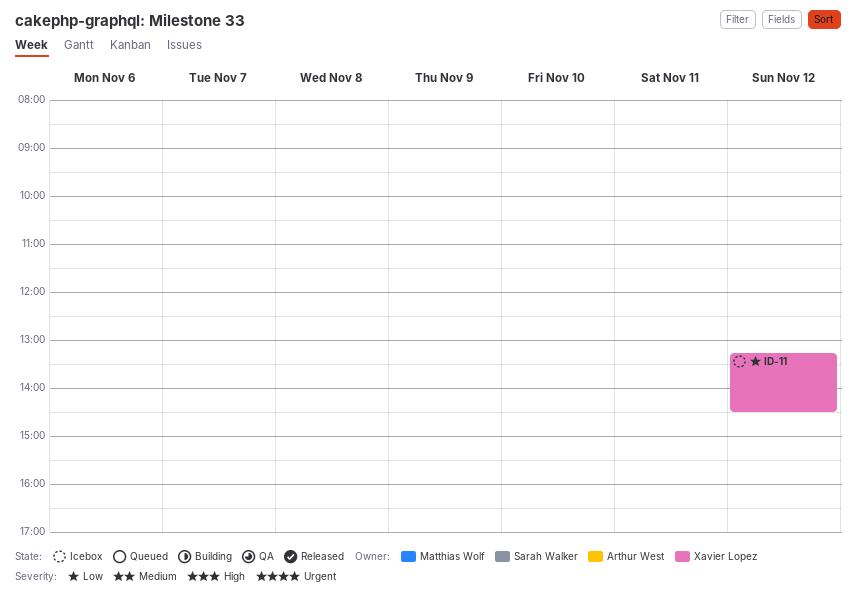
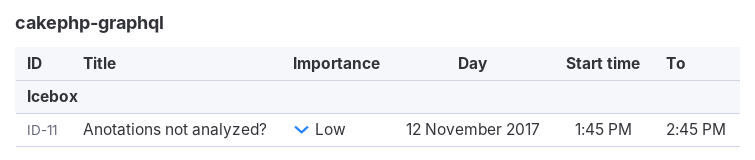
ID-11, begins: 13:15 -> 13:45
ID-11, ends: 14:30 -> 14:45

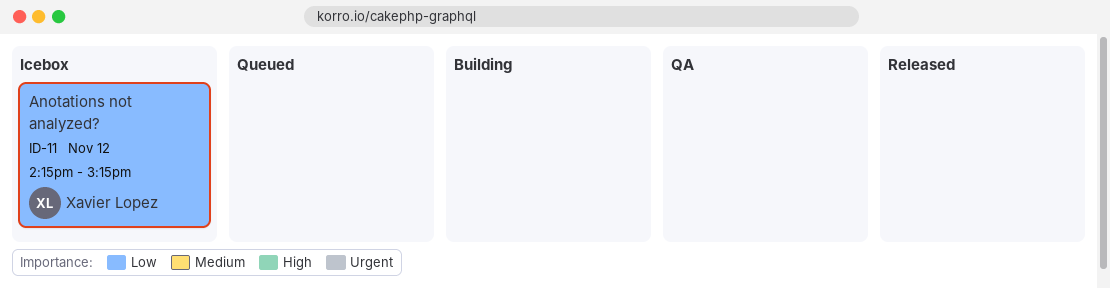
ID-11, begins: 13:45 -> 14:15
ID-11, ends: 14:45 -> 15:15

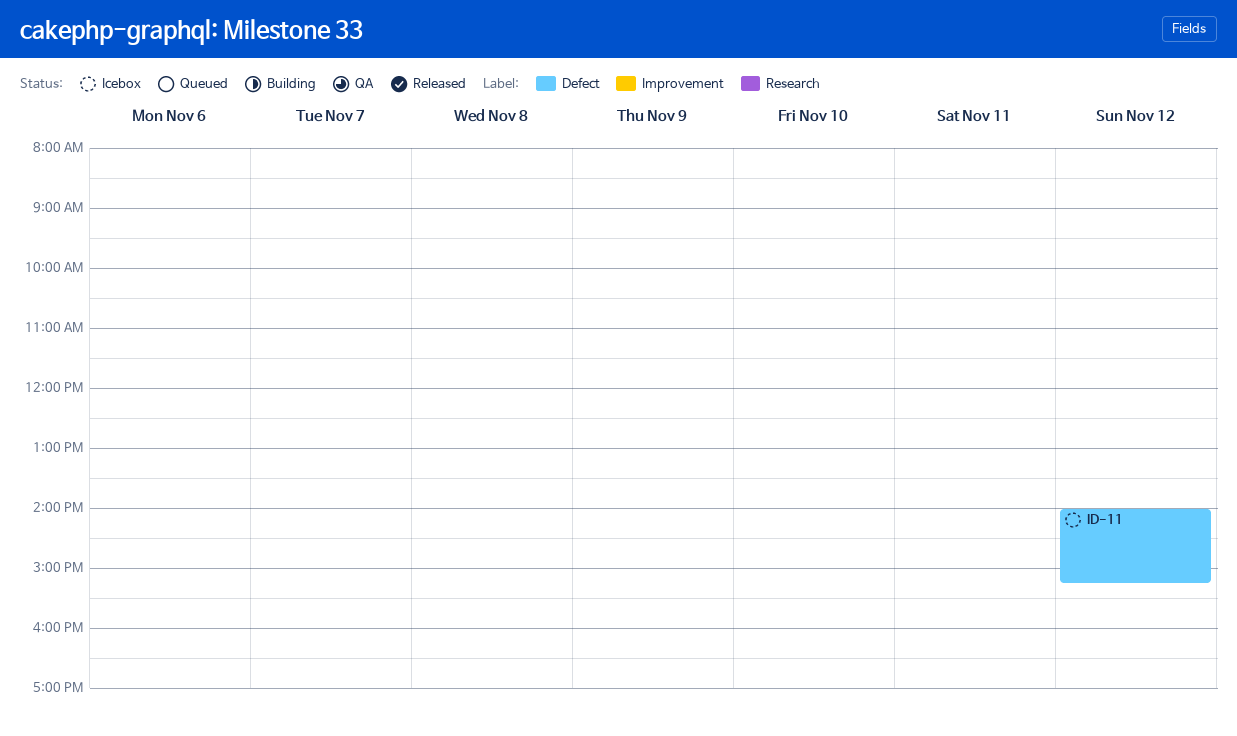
ID-11, begins: 14:15 -> 14:00

